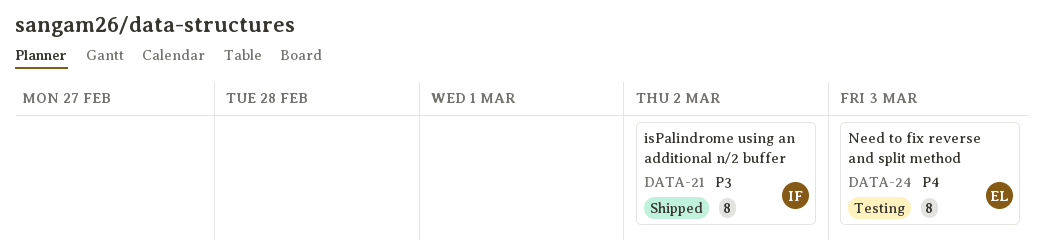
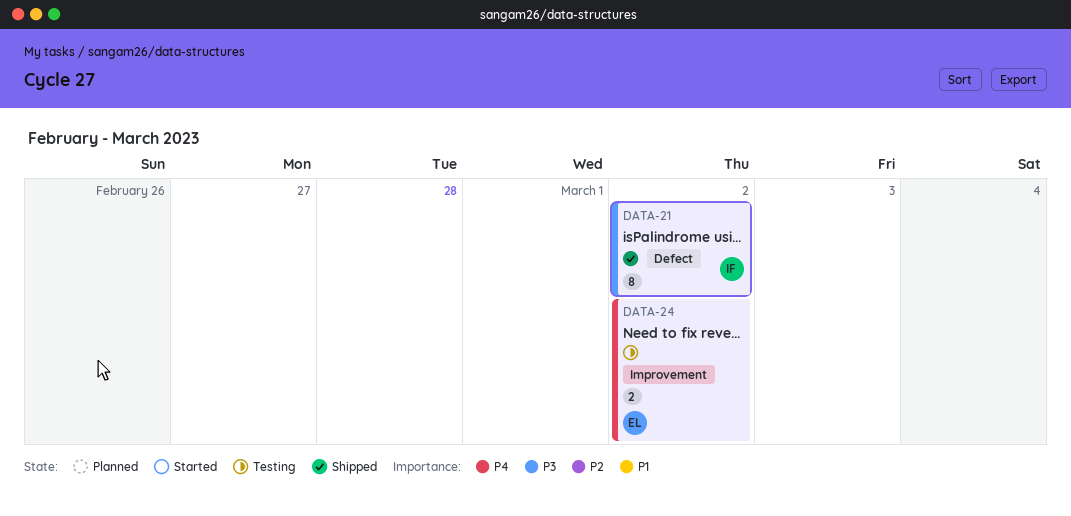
DATA-24, estimate: 8 -> 2
DATA-24, due: Mar 3 -> Mar 2

